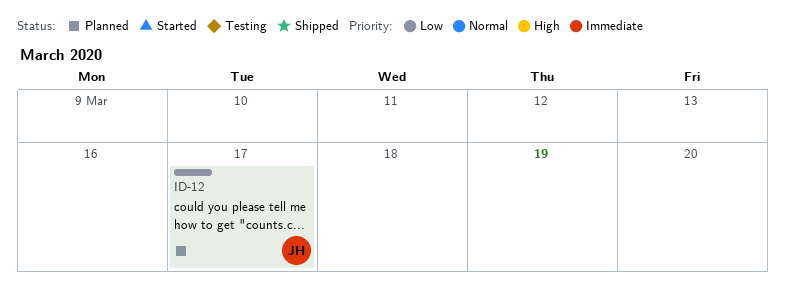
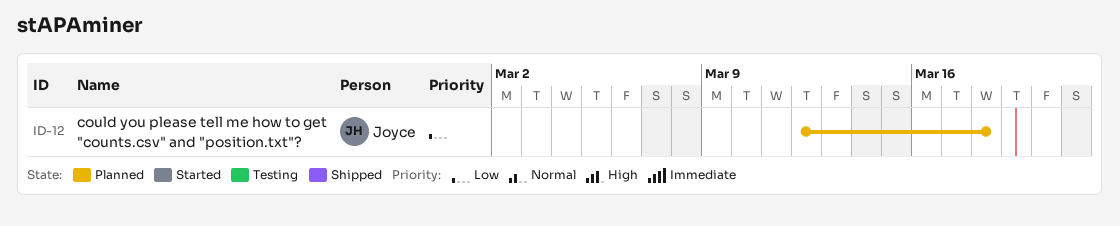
ID-12, due: Mar 17 -> Mar 18

